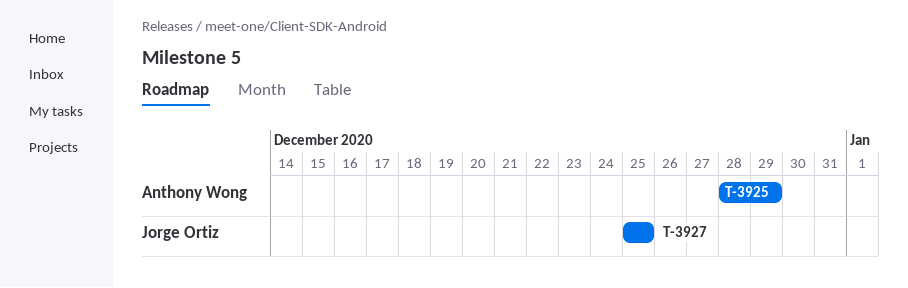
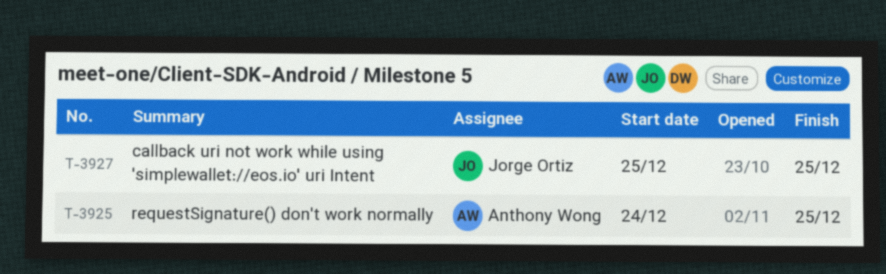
T-3925, start: Dec 28 -> Dec 24
T-3925, due: Dec 29 -> Dec 25

